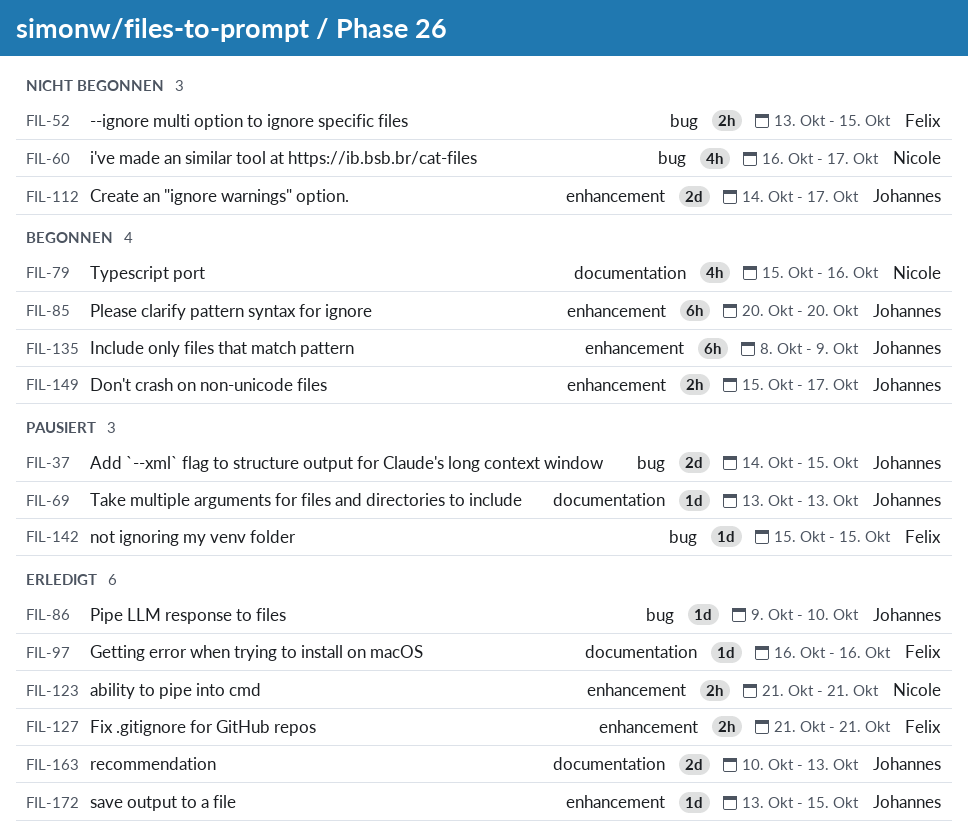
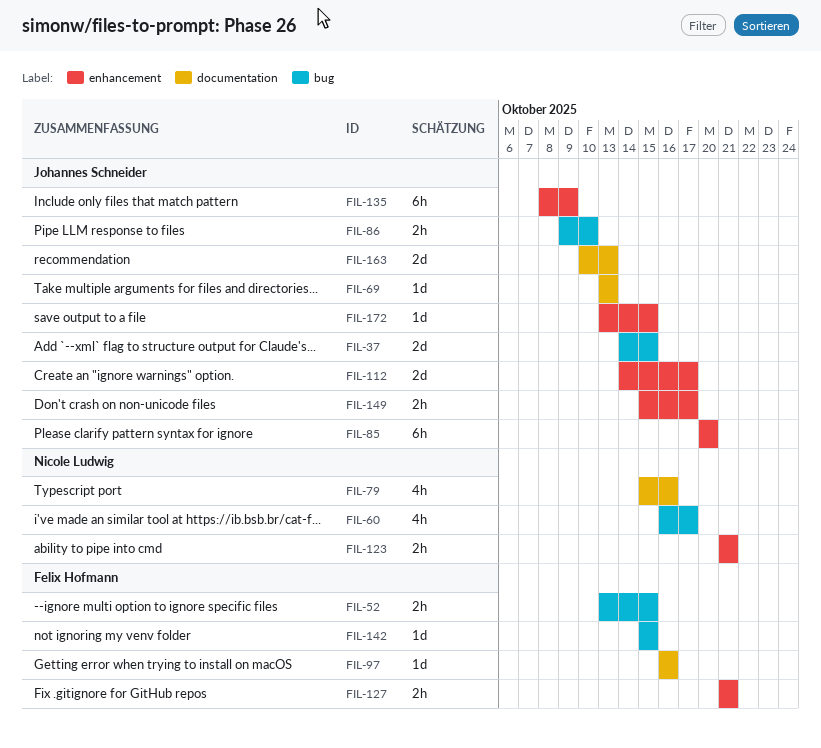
FIL-86, estimate: 1d -> 2h

